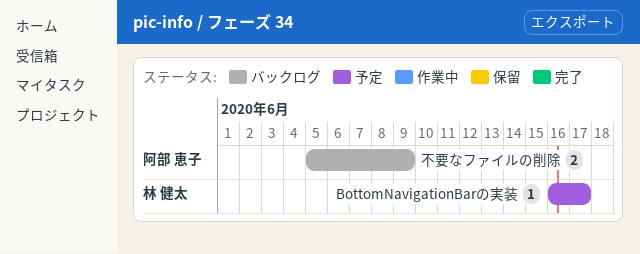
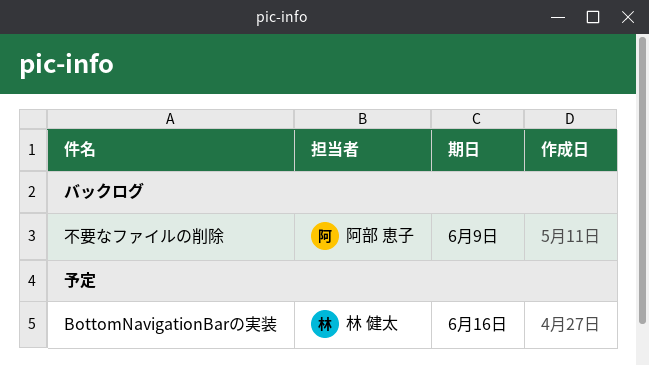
BottomNavigationBarの実装, due: Jun 17 -> Jun 16

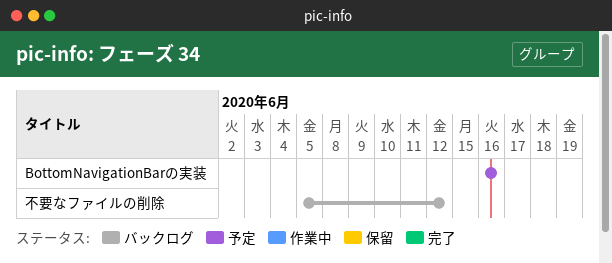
不要なファイルの削除, due: Jun 9 -> Jun 12

